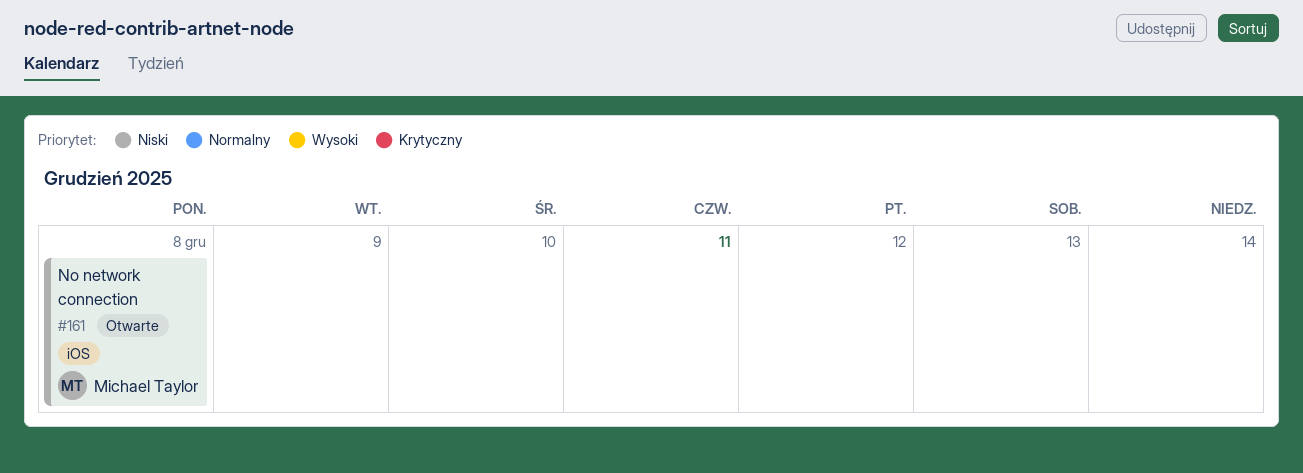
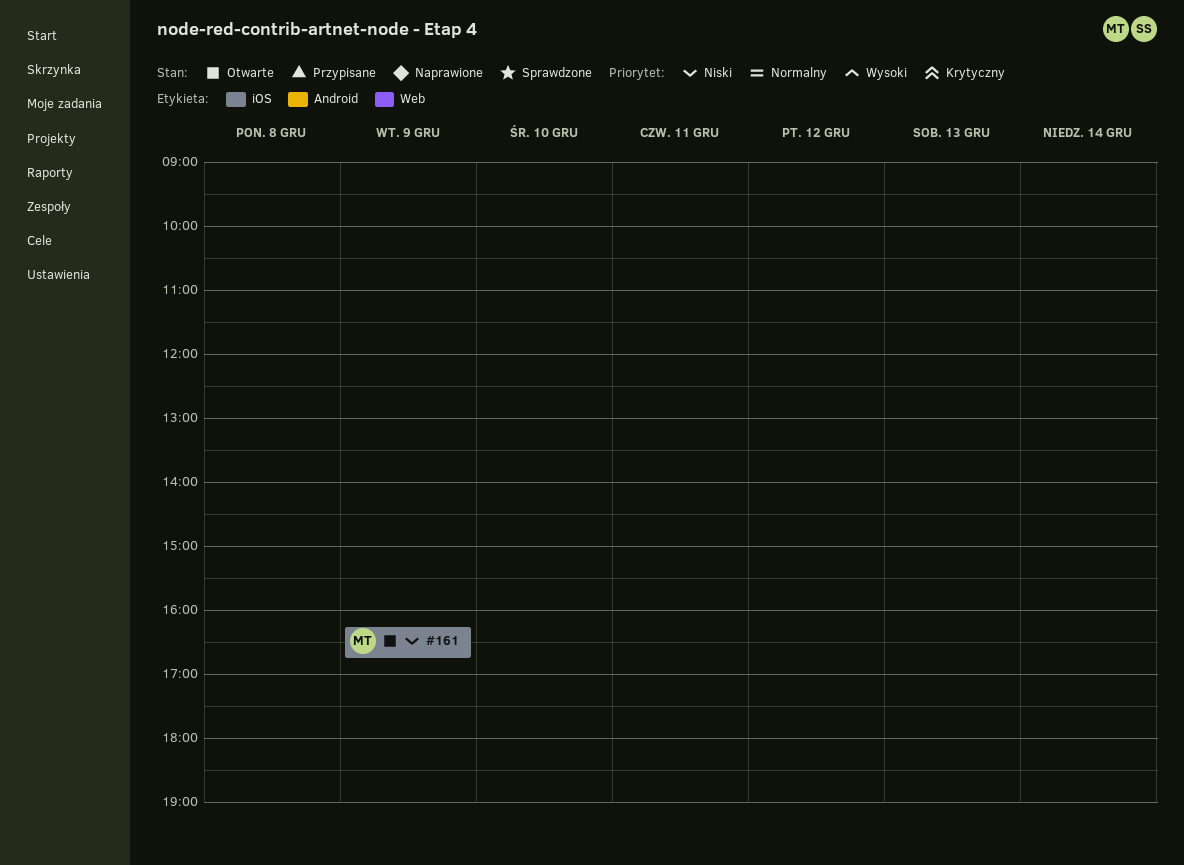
#161, day: Dec 8 -> Dec 9

